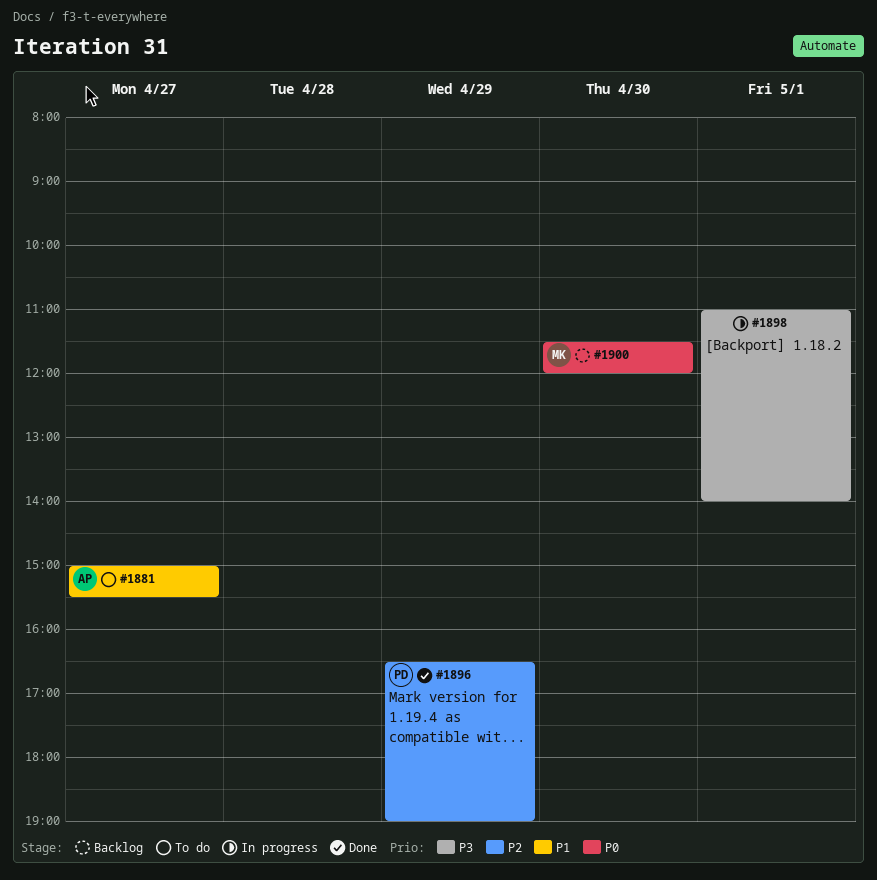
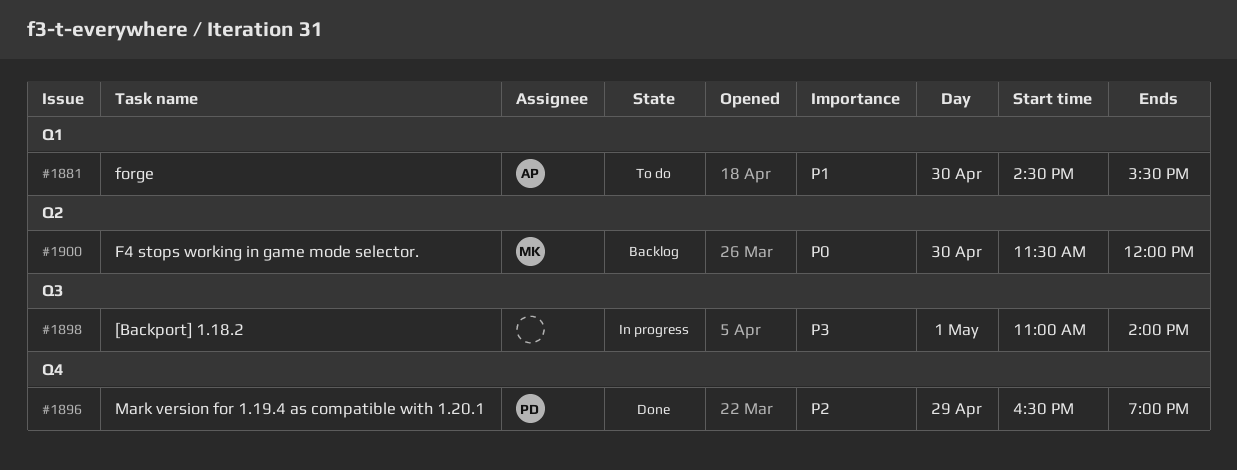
#1881, day: Apr 27 -> Apr 30
#1881, begins: 15:00 -> 14:30

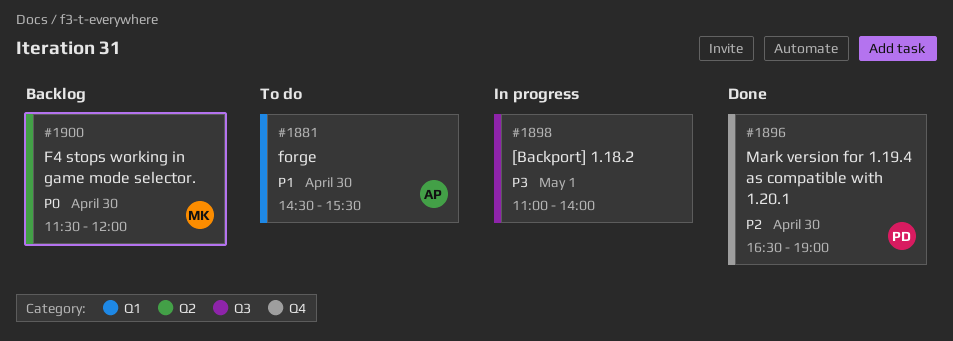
#1896, day: Apr 29 -> Apr 30

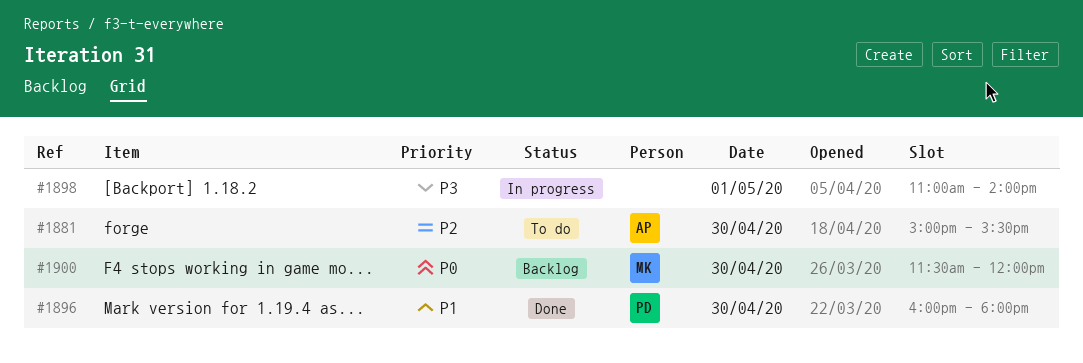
#1881, priority: P1 -> P2
#1881, begins: 14:30 -> 15:00
#1896, priority: P2 -> P1
#1896, begins: 16:30 -> 16:00
#1896, ends: 19:00 -> 18:00

